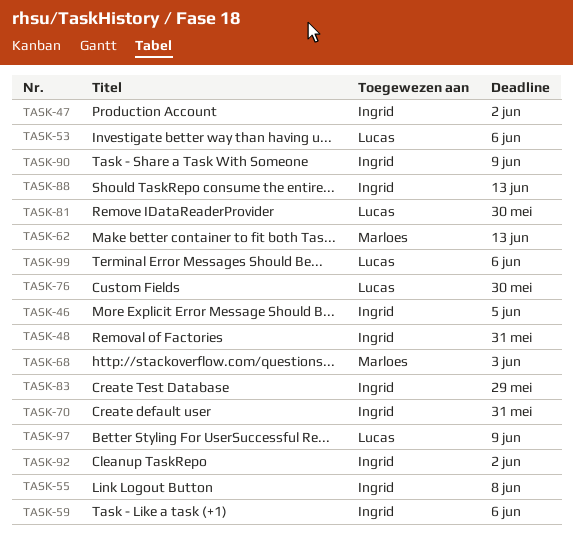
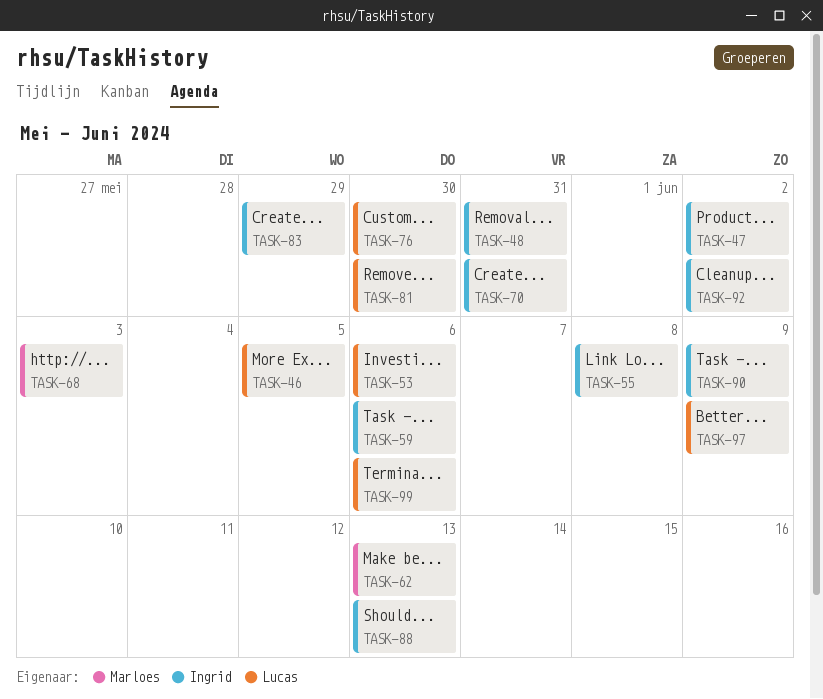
TASK-46, owner: Ingrid -> Lucas

